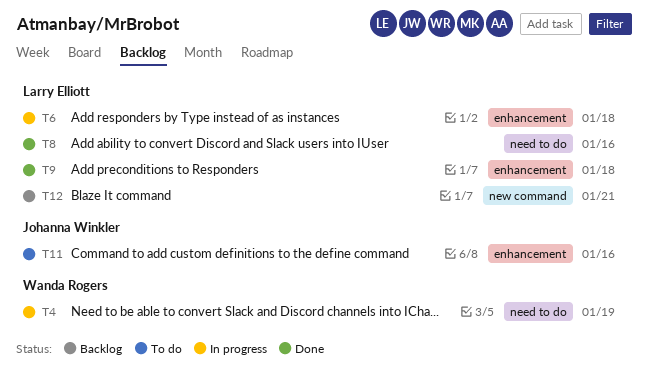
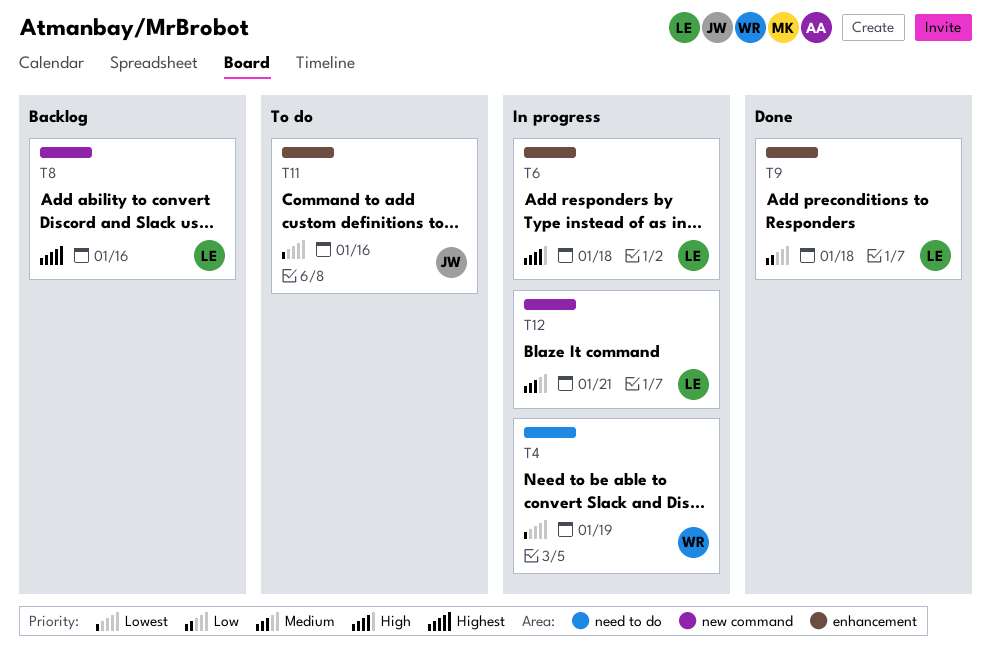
T8, status: Done -> Backlog
T8, label: need to do -> new command
T12, status: Backlog -> In progress

